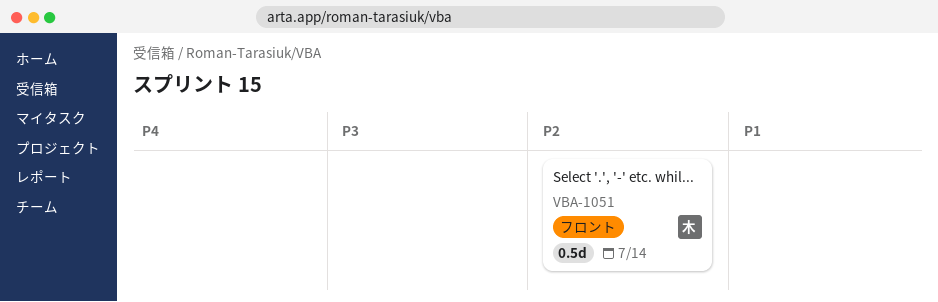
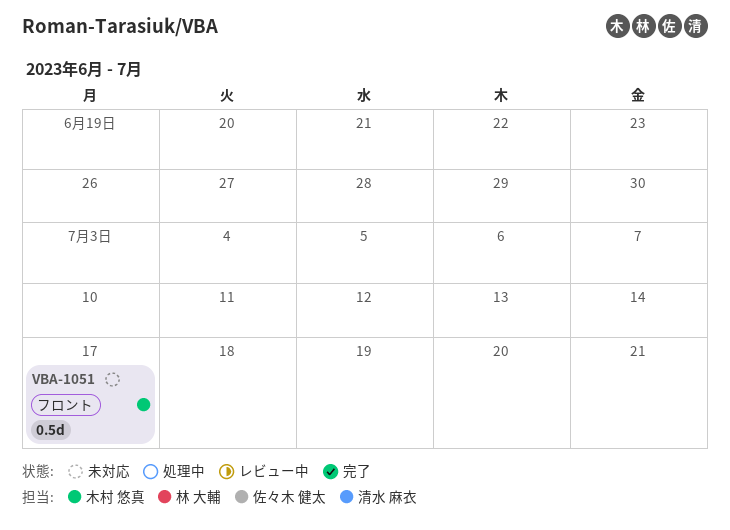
VBA-1051, due: Jul 14 -> Jul 17

